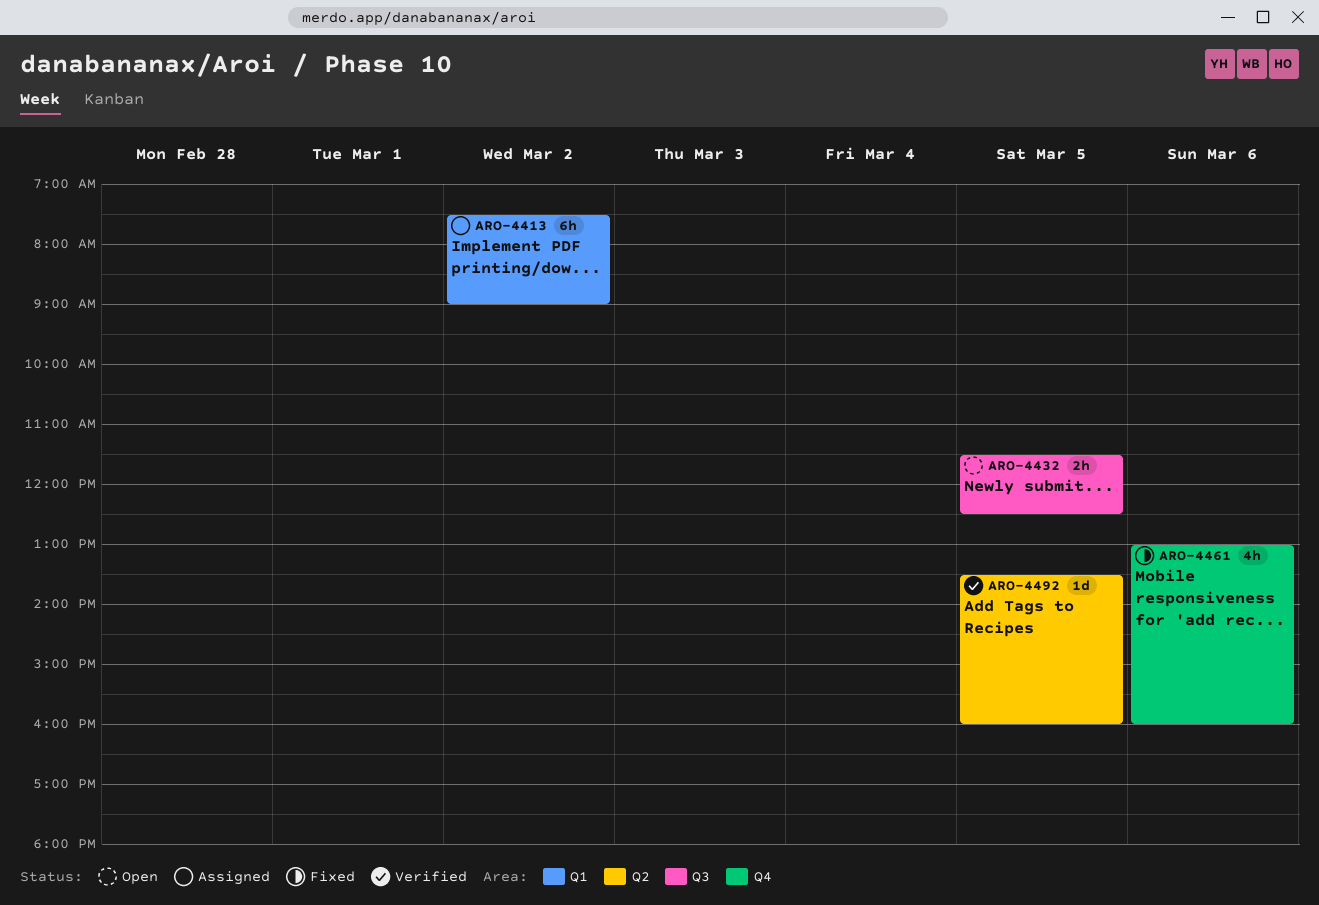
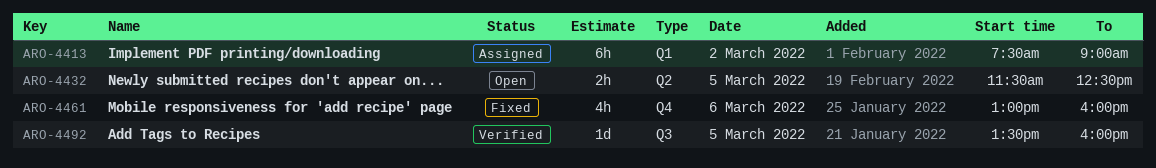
ARO-4432, label: Q3 -> Q2
ARO-4492, label: Q2 -> Q3

